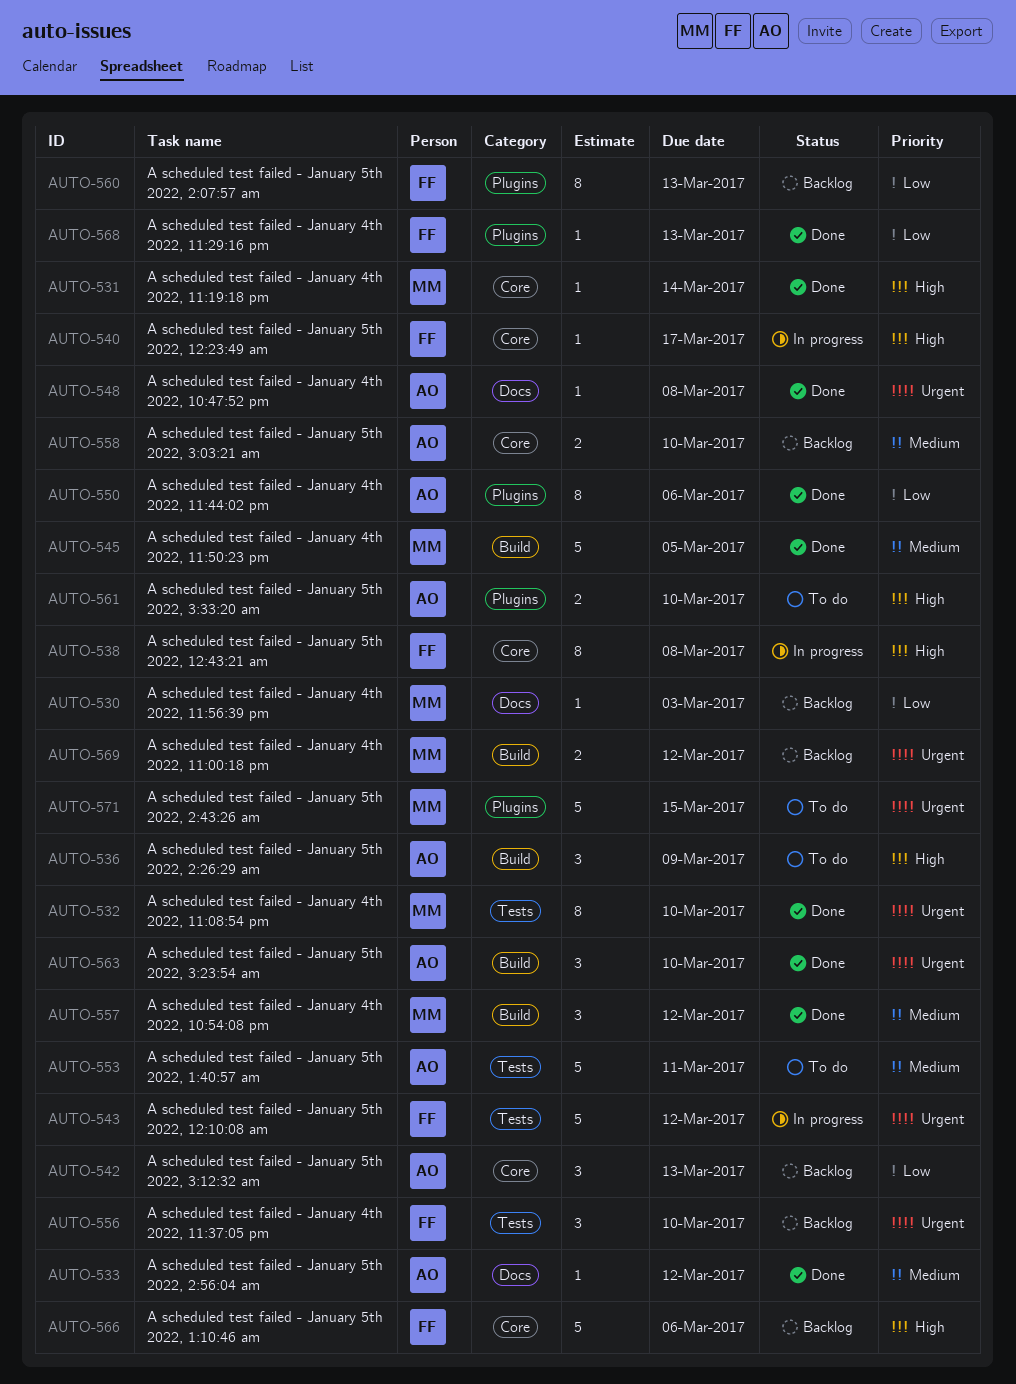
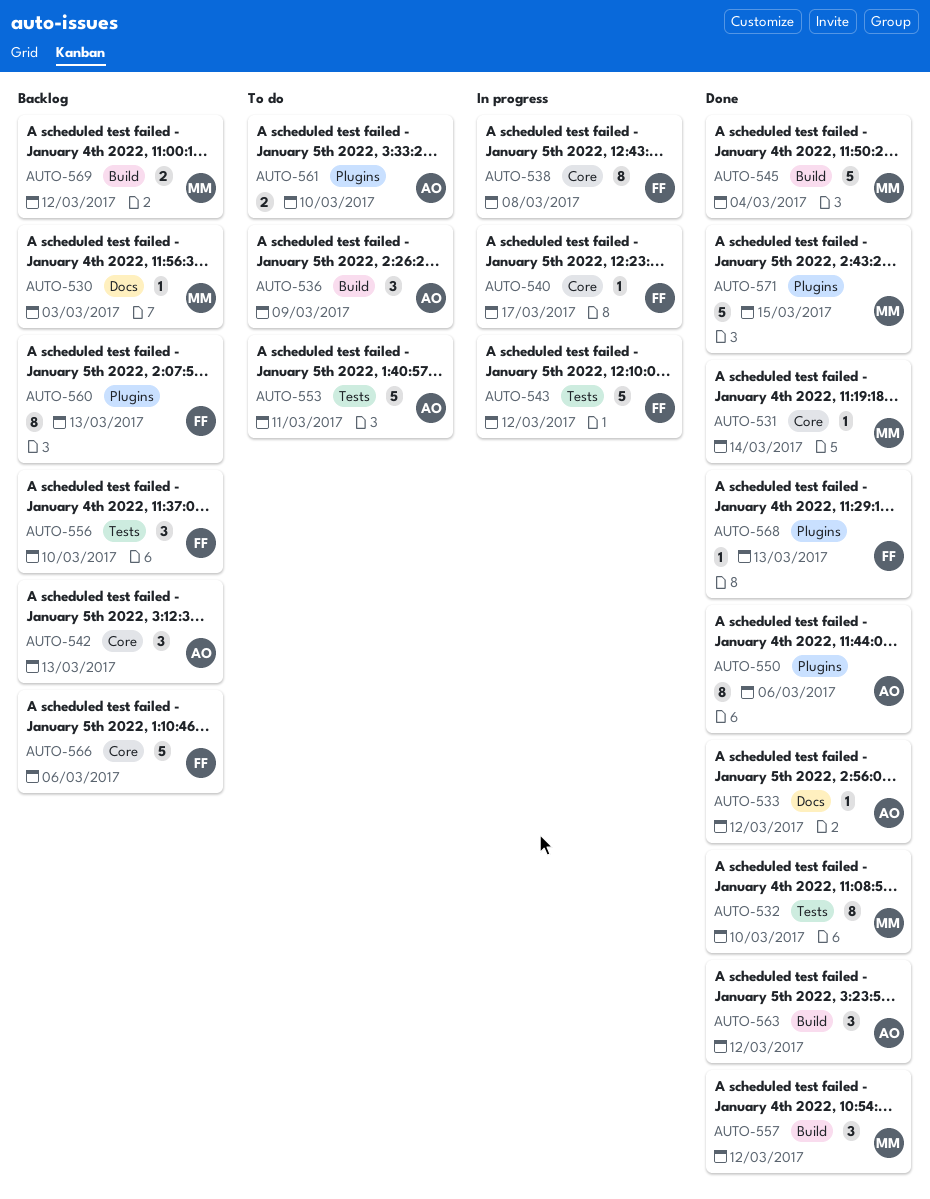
AUTO-545, due: Mar 5 -> Mar 4
AUTO-548: present -> none
AUTO-558: present -> none
AUTO-563, due: Mar 10 -> Mar 12
AUTO-571, status: To do -> Done

